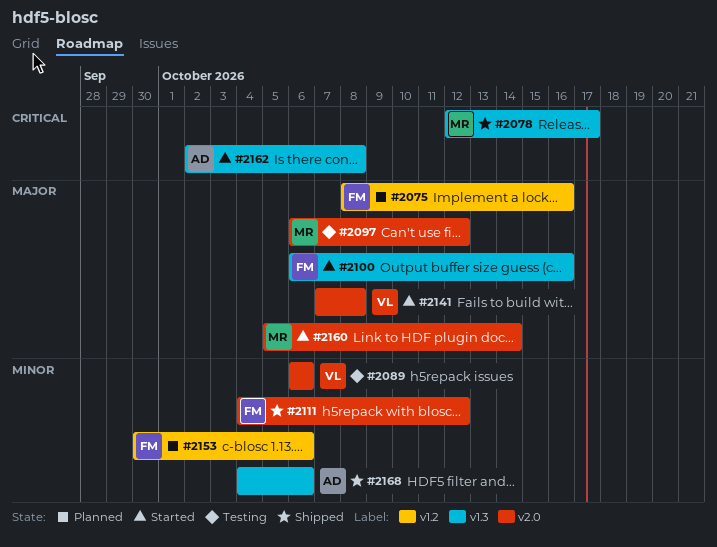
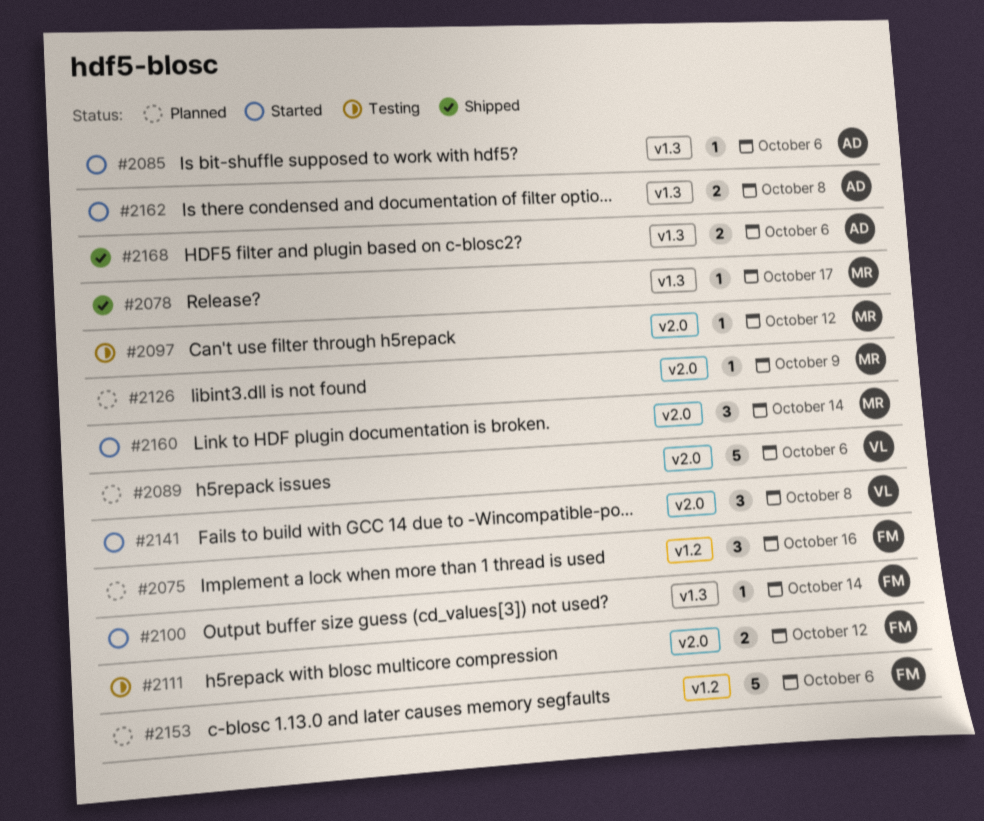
#2085: none -> present
#2089, status: Testing -> Planned
#2100, due: Oct 16 -> Oct 14
#2111, status: Shipped -> Testing
#2126: none -> present

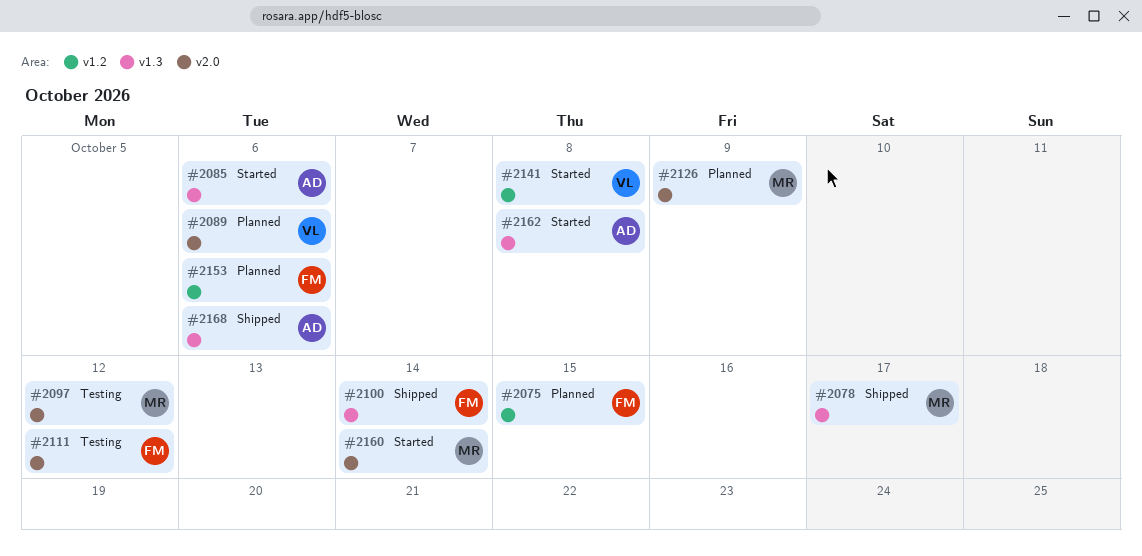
#2075, due: Oct 16 -> Oct 15
#2100, status: Started -> Shipped
#2141, label: v2.0 -> v1.2

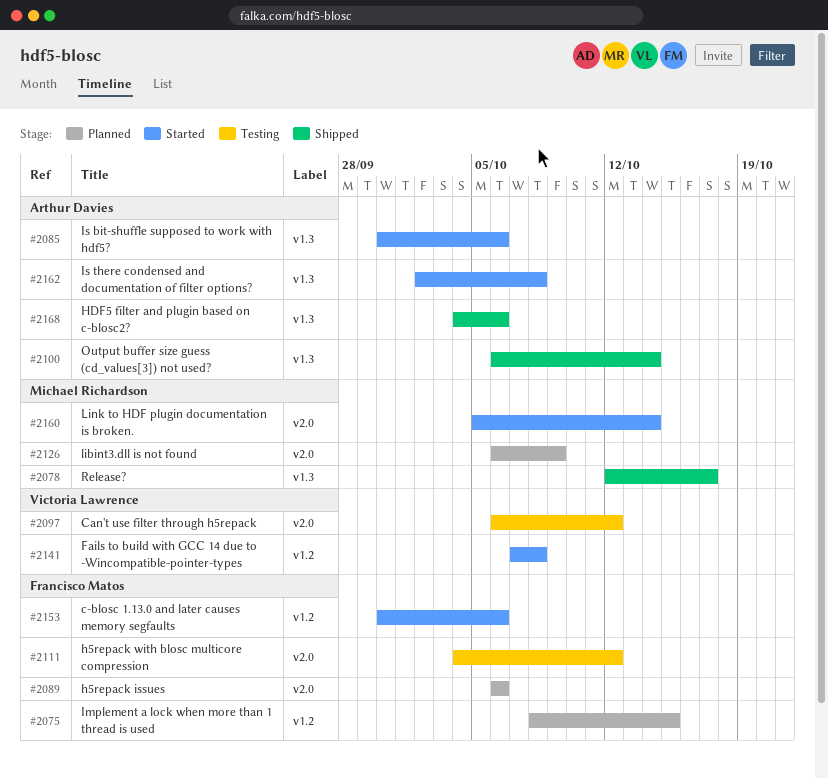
#2089, owner: Victoria Lawrence -> Francisco Matos
#2097, owner: Michael Richardson -> Victoria Lawrence
#2100, owner: Francisco Matos -> Arthur Davies
#2153, status: Planned -> Started

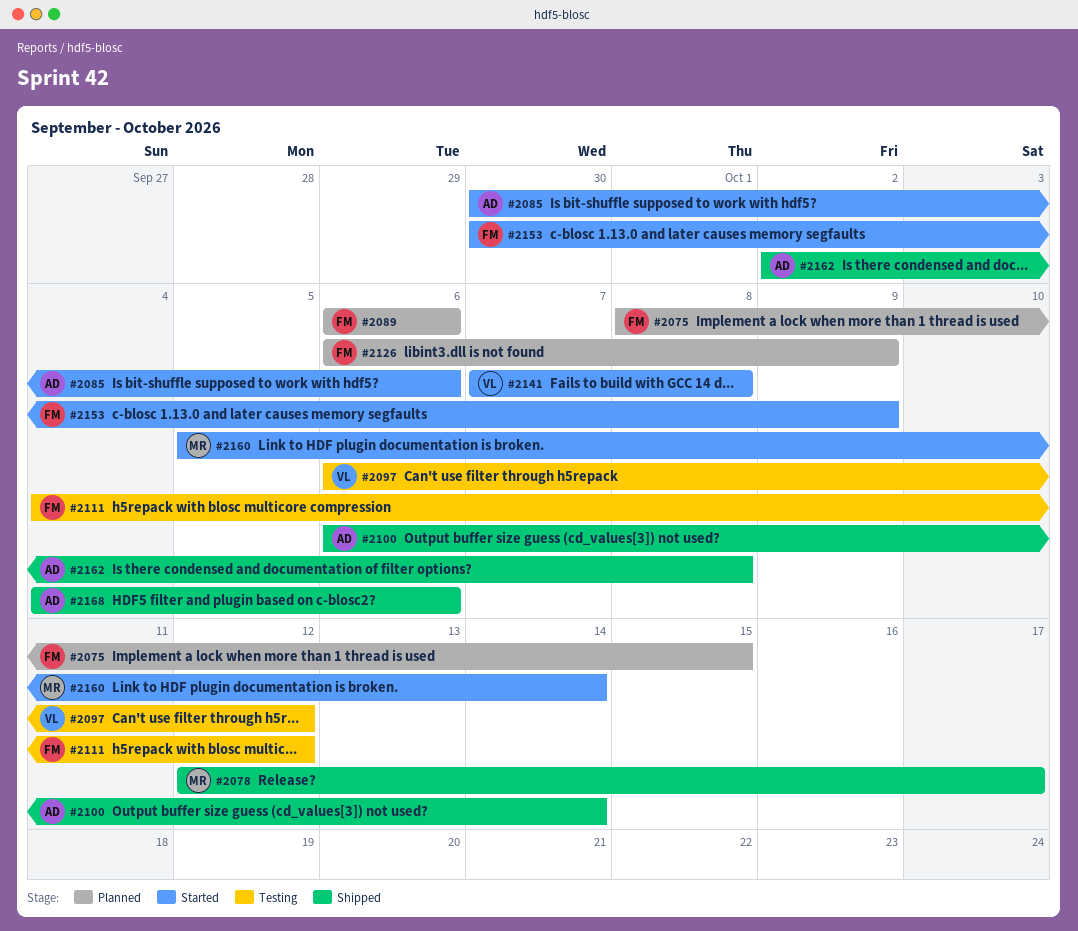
#2126, owner: Michael Richardson -> Francisco Matos
#2153, due: Oct 6 -> Oct 9
#2162, status: Started -> Shipped

